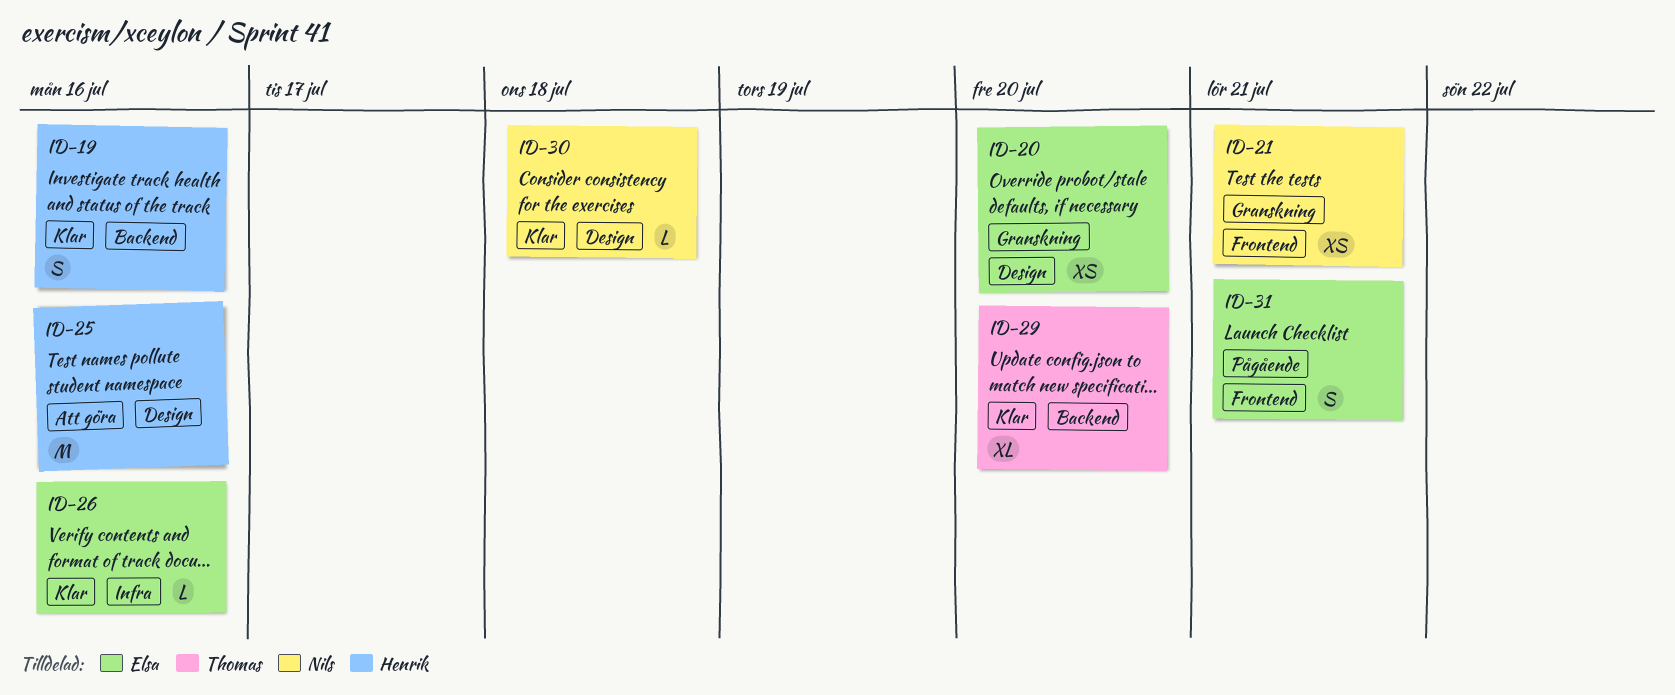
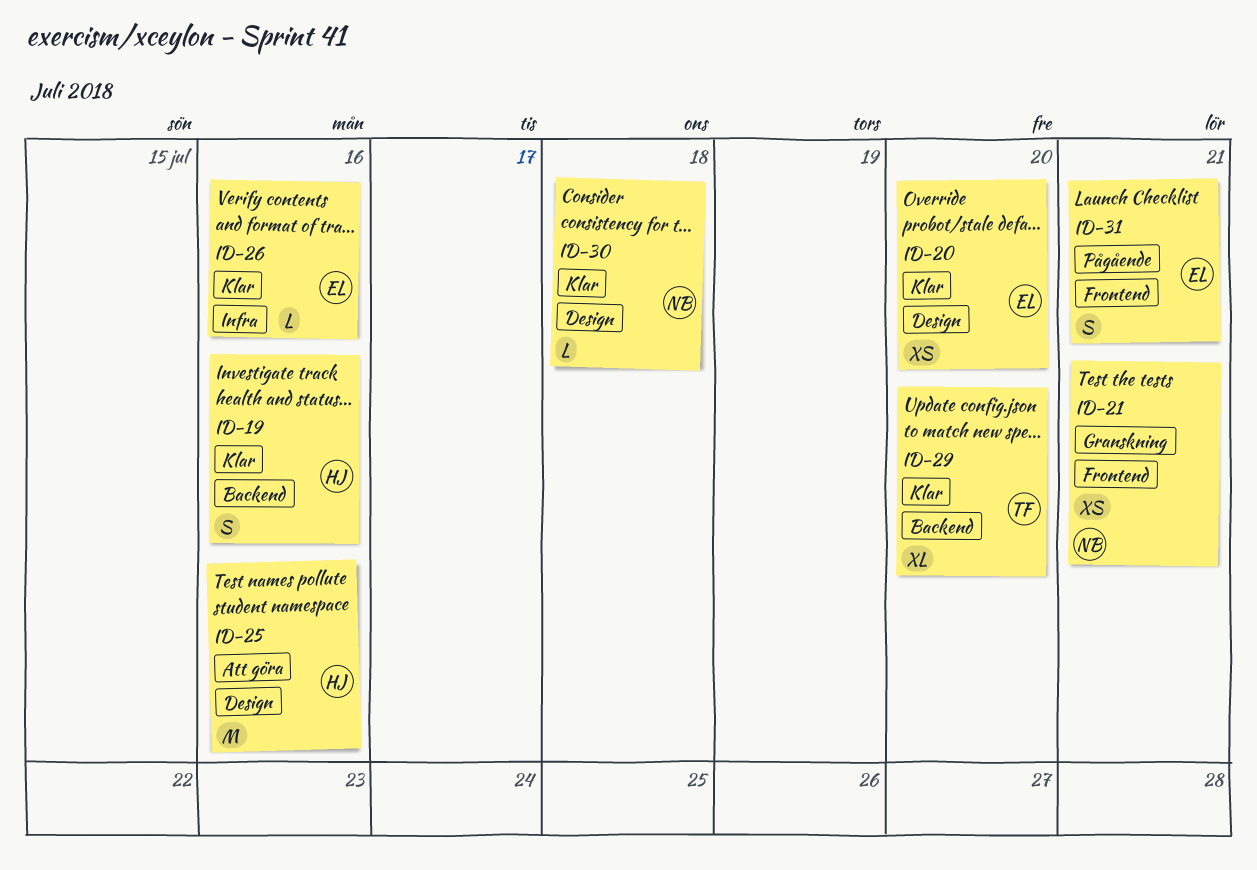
ID-20, status: Granskning -> Klar

